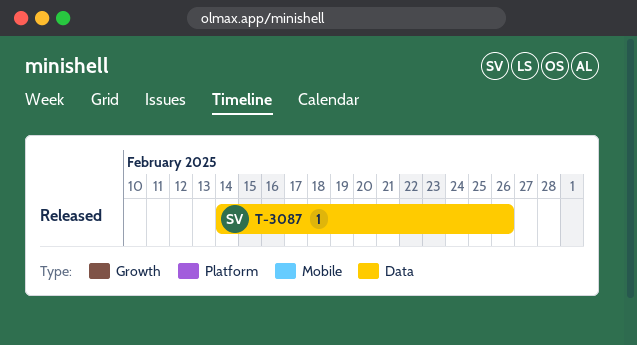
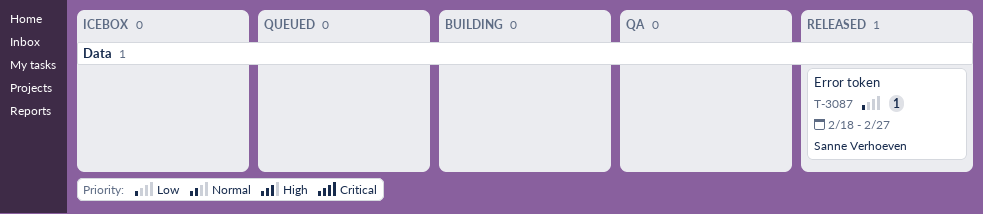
T-3087, start: Feb 14 -> Feb 18
T-3087, due: Feb 26 -> Feb 27

